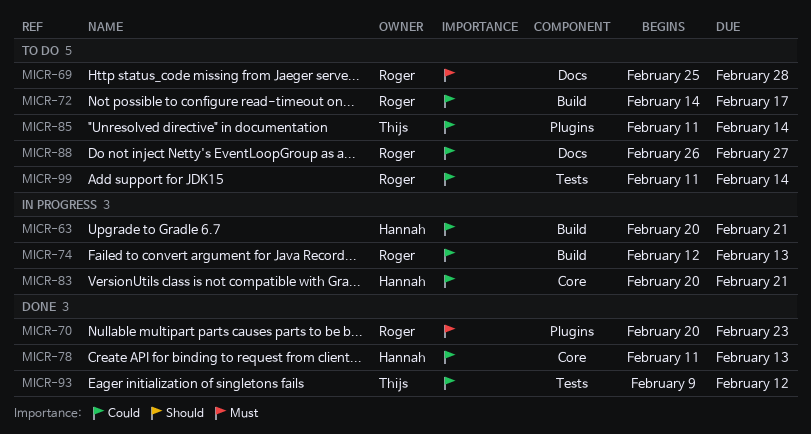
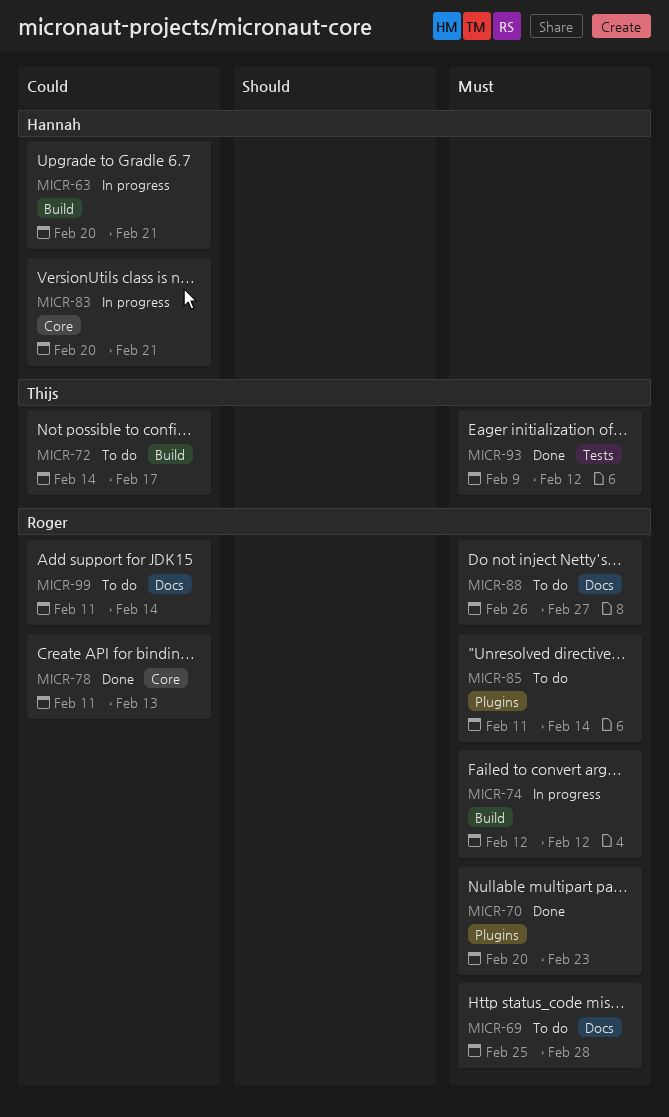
MICR-72, owner: Roger -> Thijs
MICR-74, priority: Could -> Must
MICR-74, due: Feb 13 -> Feb 12
MICR-78, owner: Hannah -> Roger
MICR-85, owner: Thijs -> Roger
MICR-85, priority: Could -> Must
MICR-88, priority: Could -> Must
MICR-93, priority: Could -> Must
MICR-99, label: Tests -> Docs

